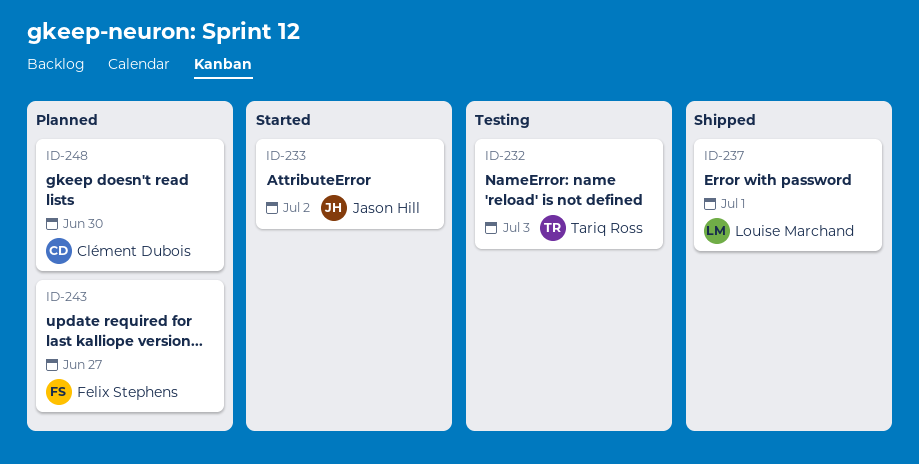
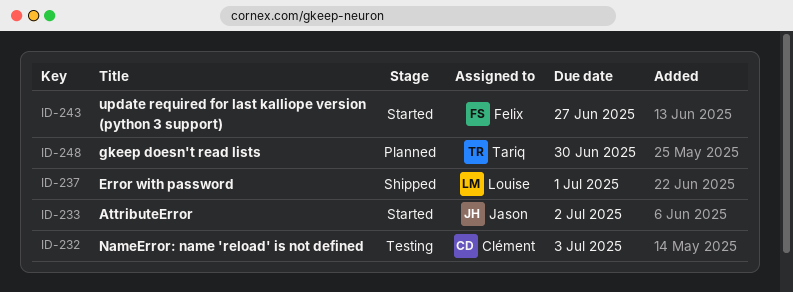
ID-232, owner: Tariq Ross -> Clément Dubois
ID-243, status: Planned -> Started
ID-248, owner: Clément Dubois -> Tariq Ross

